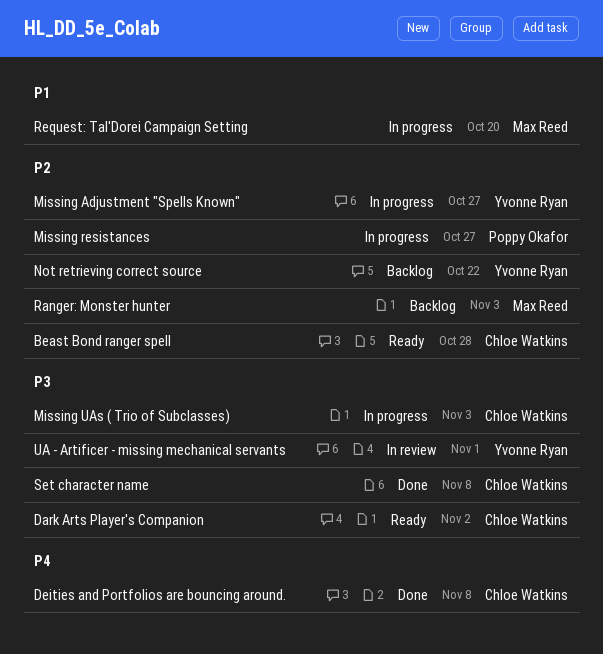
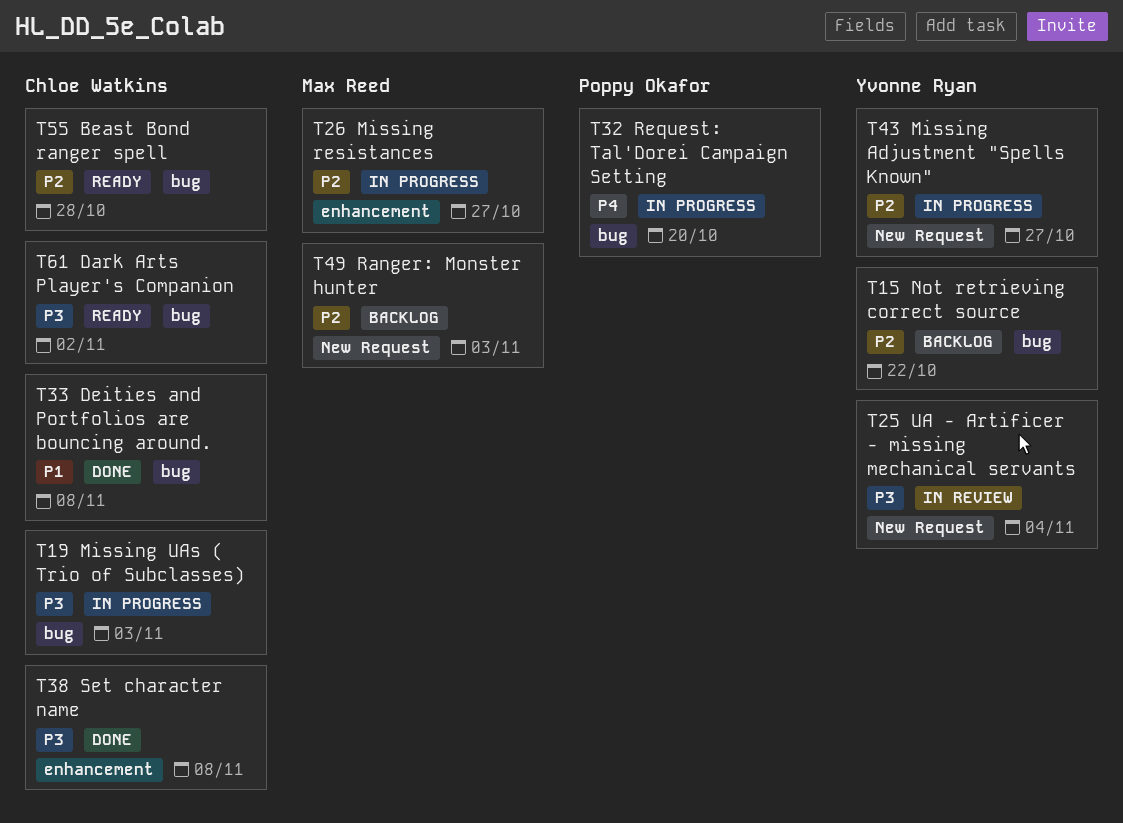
Deities and Portfolios are bouncing around., priority: P4 -> P1
Missing resistances, owner: Poppy Okafor -> Max Reed
Request: Tal'Dorei Campaign Setting, owner: Max Reed -> Poppy Okafor
Request: Tal'Dorei Campaign Setting, priority: P1 -> P4
UA - Artificer - missing mechanical servants, due: Nov 1 -> Nov 4

